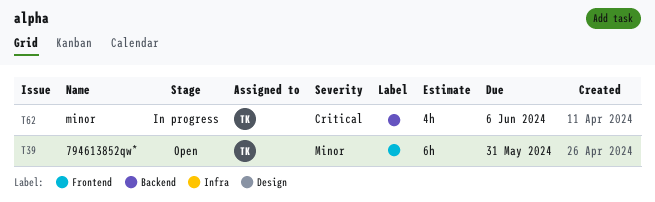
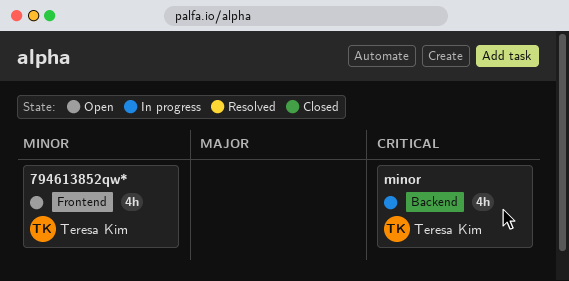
794613852qw*, estimate: 6h -> 4h

